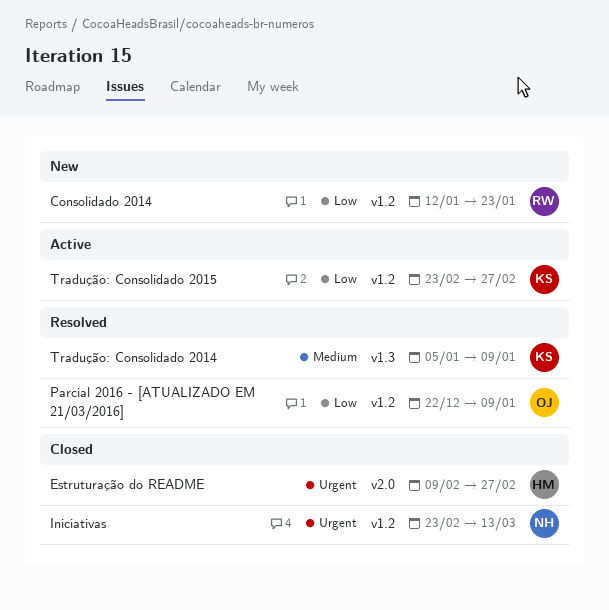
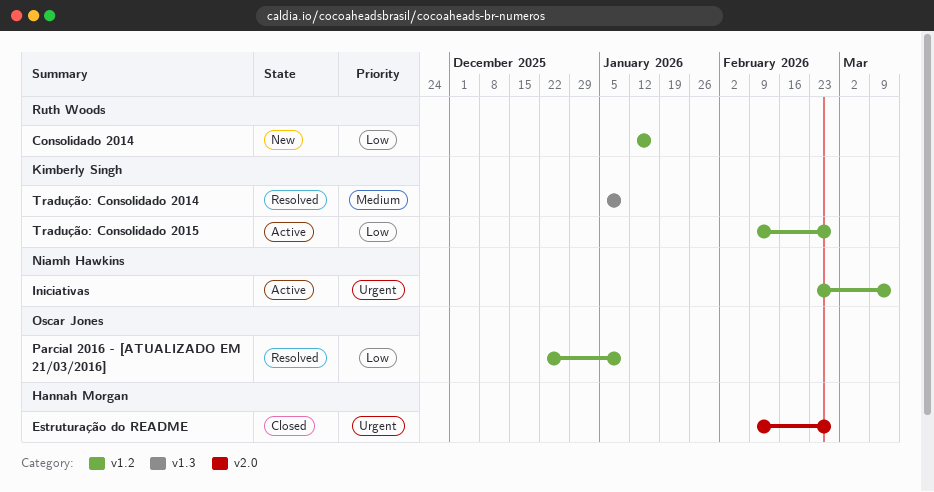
Consolidado 2014, due: Jan 23 -> Jan 16
Iniciativas, status: Closed -> Active
Tradução: Consolidado 2015, start: Feb 23 -> Feb 9

